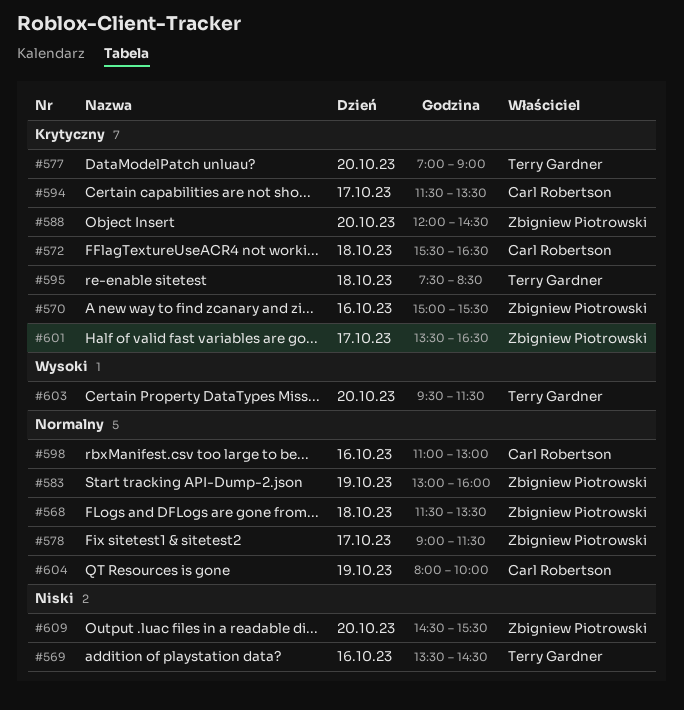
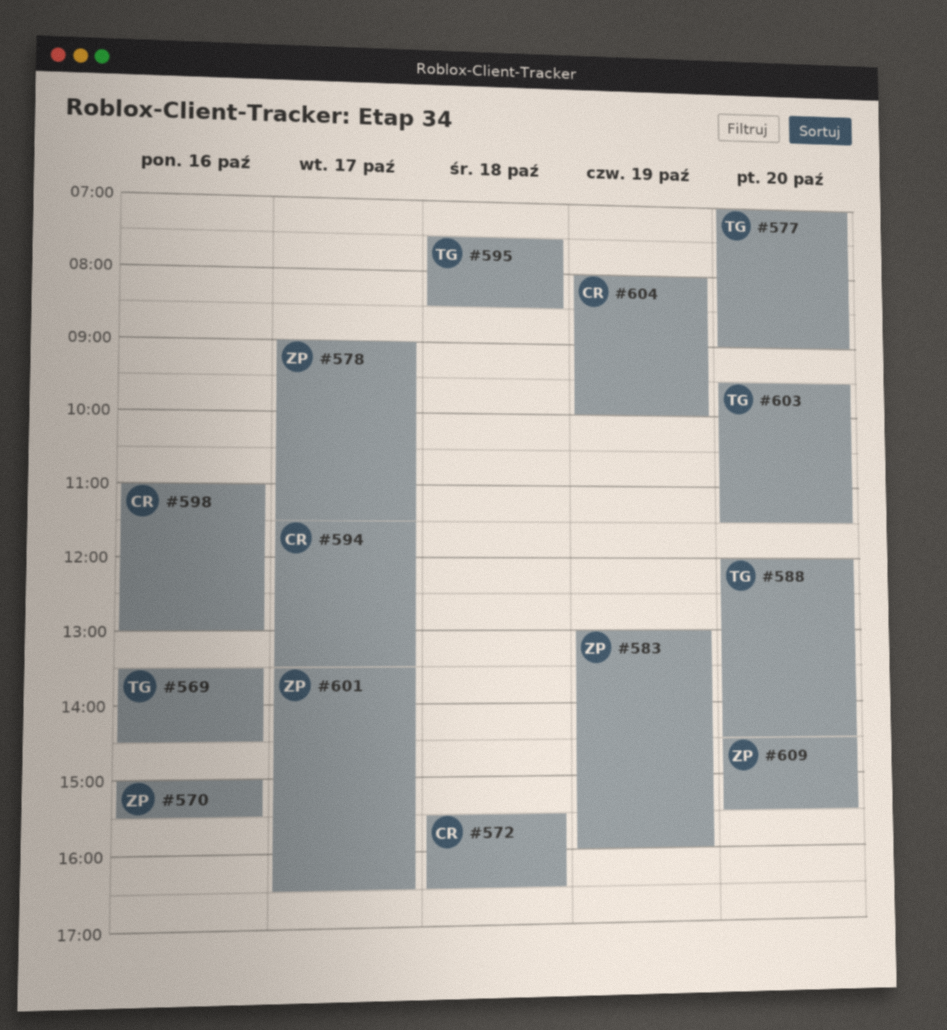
#568: present -> none
#588, owner: Zbigniew Piotrowski -> Terry Gardner

